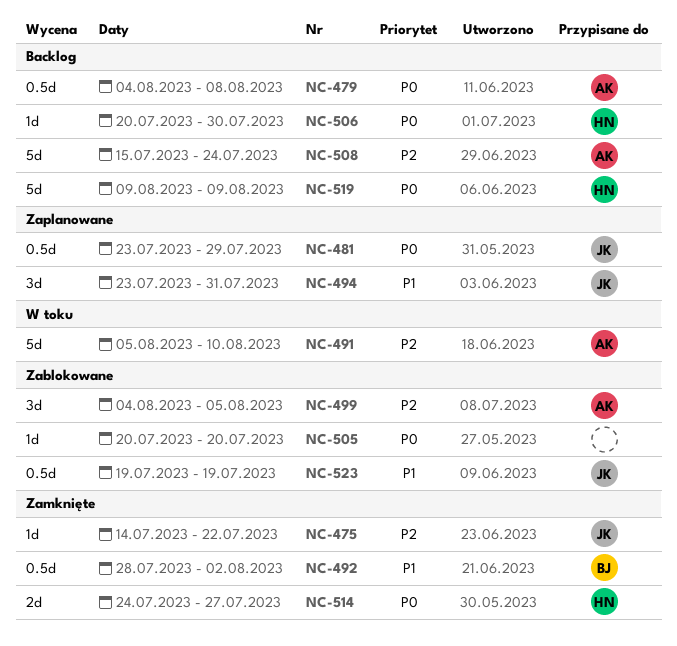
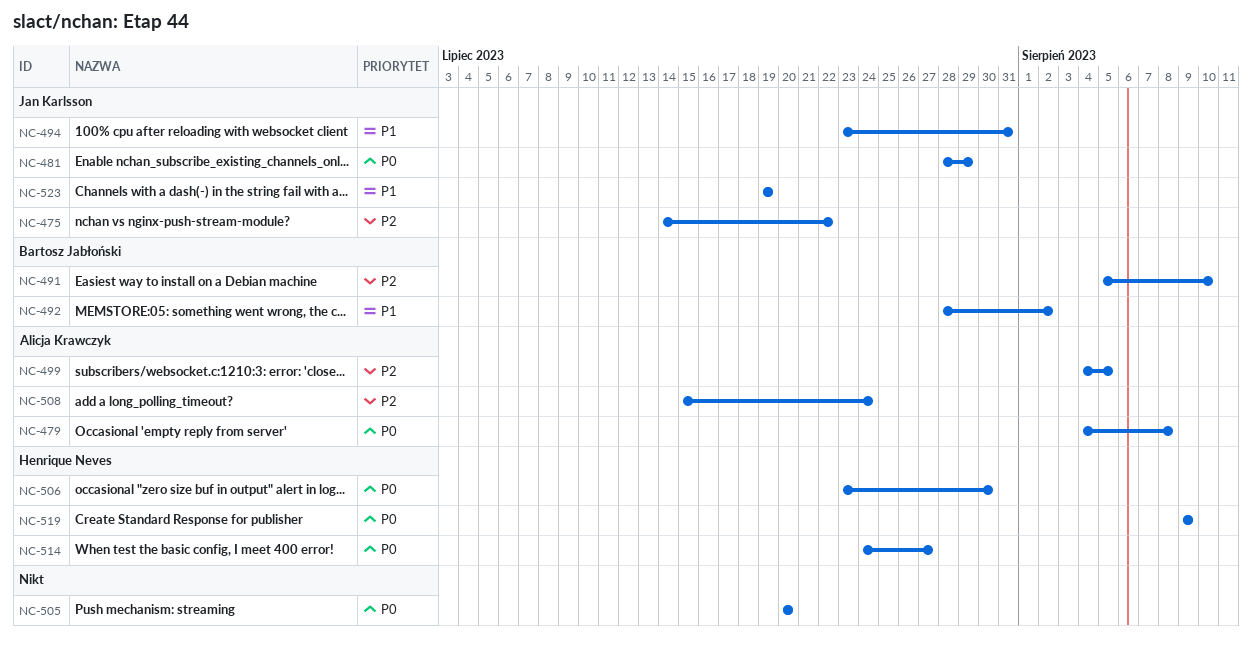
NC-481, start: Jul 23 -> Jul 28
NC-491, owner: Alicja Krawczyk -> Bartosz Jabłoński
NC-506, start: Jul 20 -> Jul 23

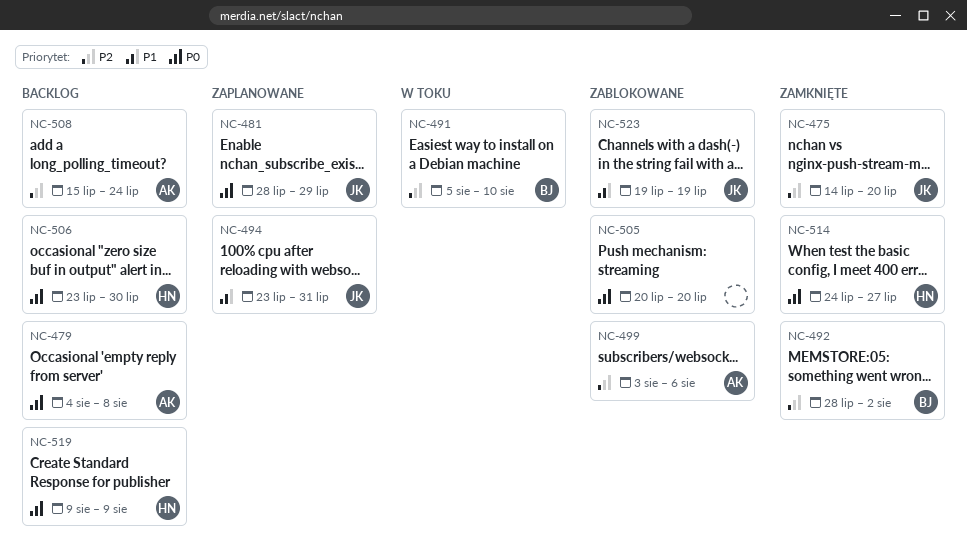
NC-475, due: Jul 22 -> Jul 20
NC-492, priority: P1 -> P2
NC-499, start: Aug 4 -> Aug 3
NC-499, due: Aug 5 -> Aug 6

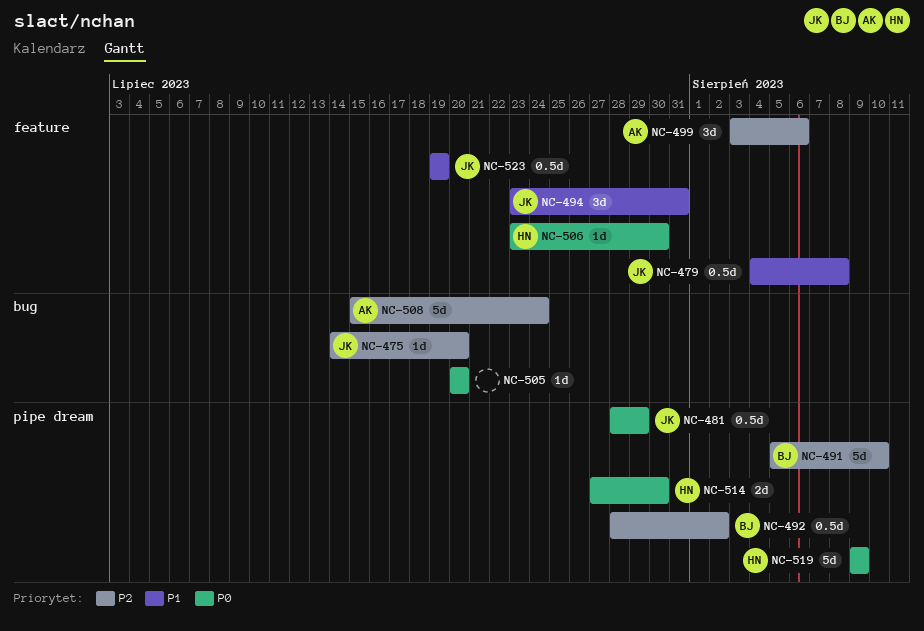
NC-479, owner: AK -> JK
NC-479, priority: P0 -> P1
NC-514, start: Jul 24 -> Jul 27
NC-514, due: Jul 27 -> Jul 30

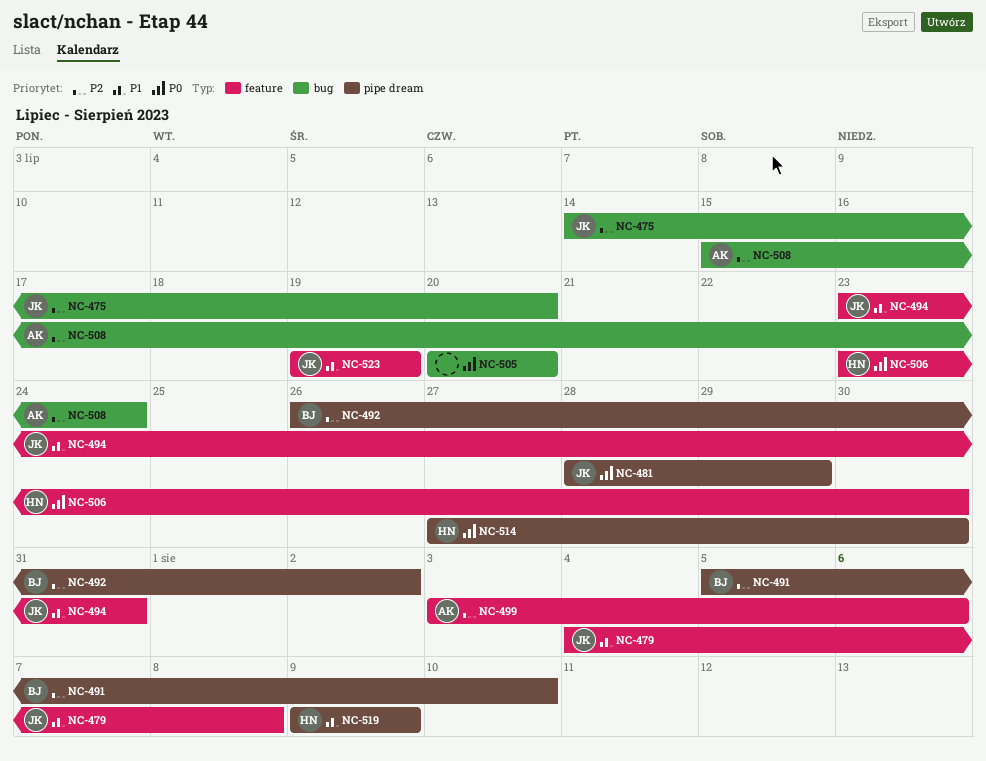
NC-492, start: Jul 28 -> Jul 26
NC-519, priority: P0 -> P1

